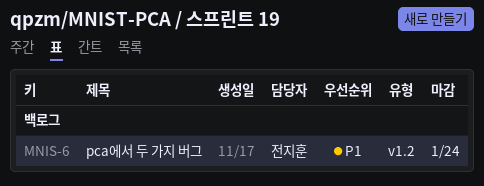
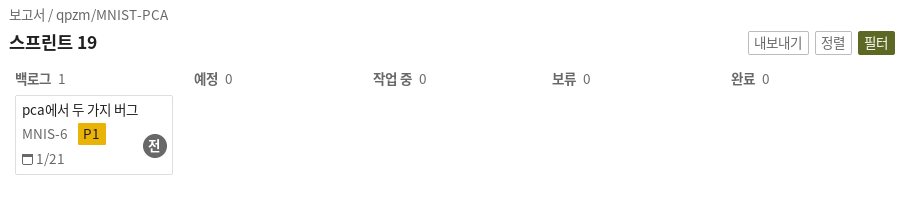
MNIS-6, due: Jan 24 -> Jan 21

